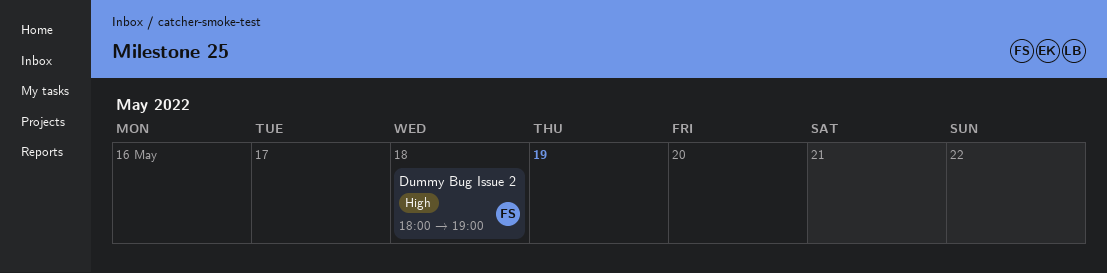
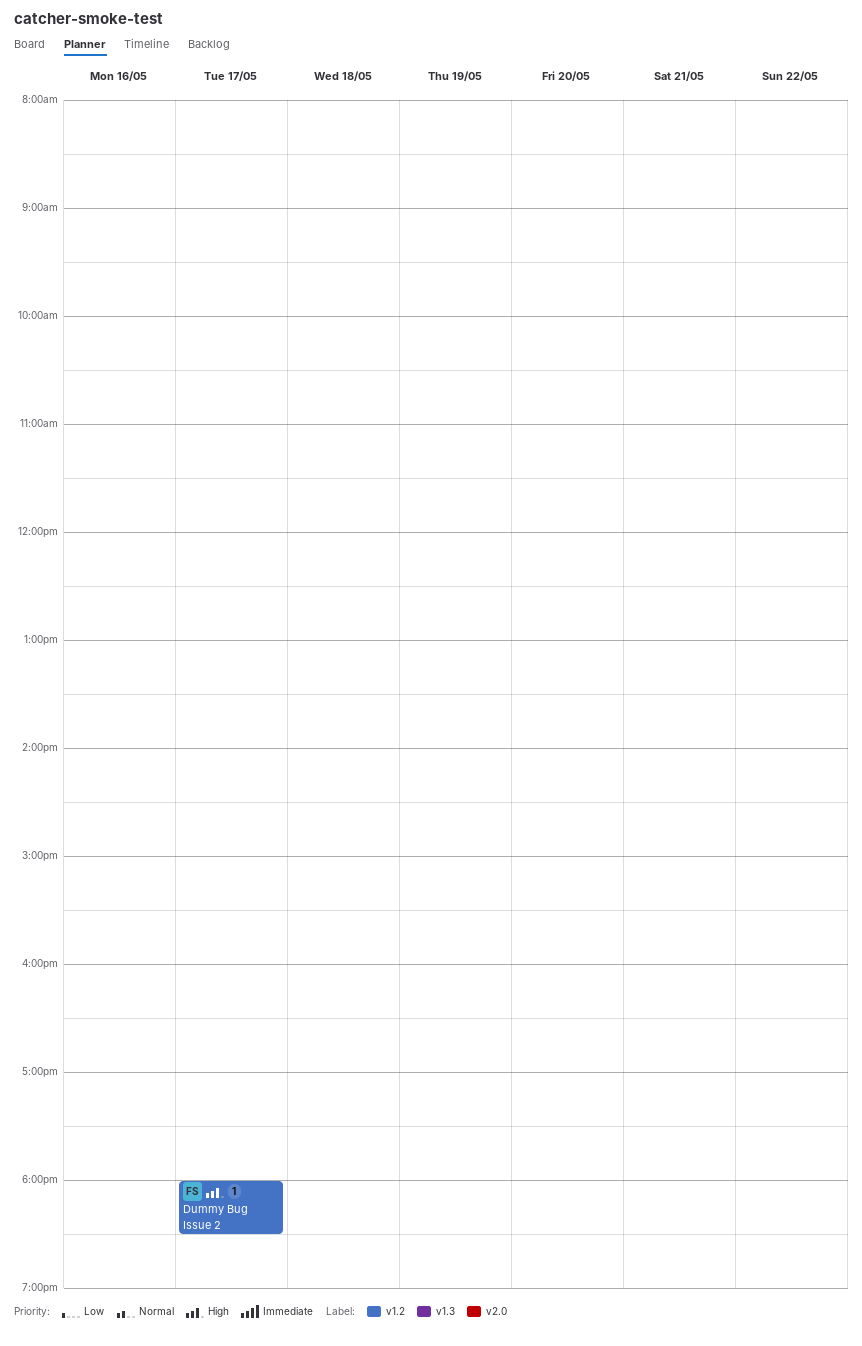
Dummy Bug Issue 2, day: May 18 -> May 17
Dummy Bug Issue 2, ends: 19:00 -> 18:30

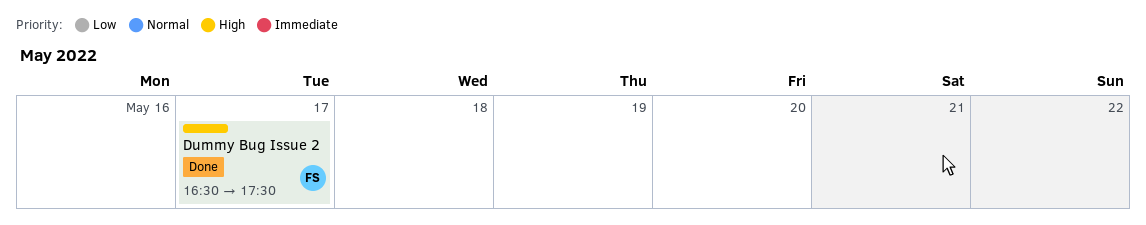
Dummy Bug Issue 2, begins: 18:00 -> 16:30
Dummy Bug Issue 2, ends: 18:30 -> 17:30

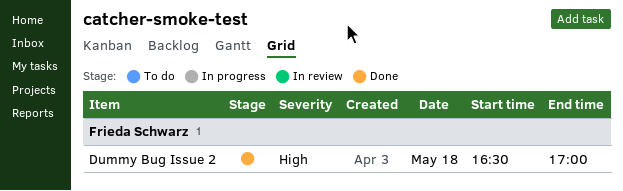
Dummy Bug Issue 2, day: May 17 -> May 18
Dummy Bug Issue 2, ends: 17:30 -> 17:00

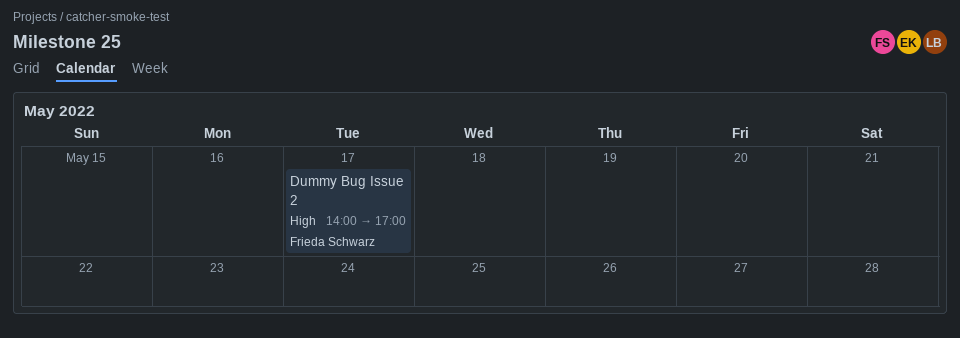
Dummy Bug Issue 2, day: May 18 -> May 17
Dummy Bug Issue 2, begins: 16:30 -> 14:00

